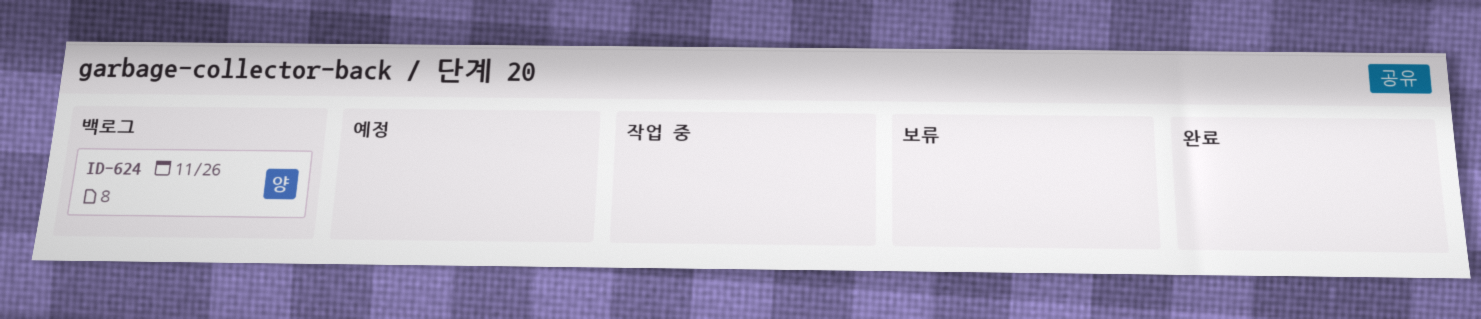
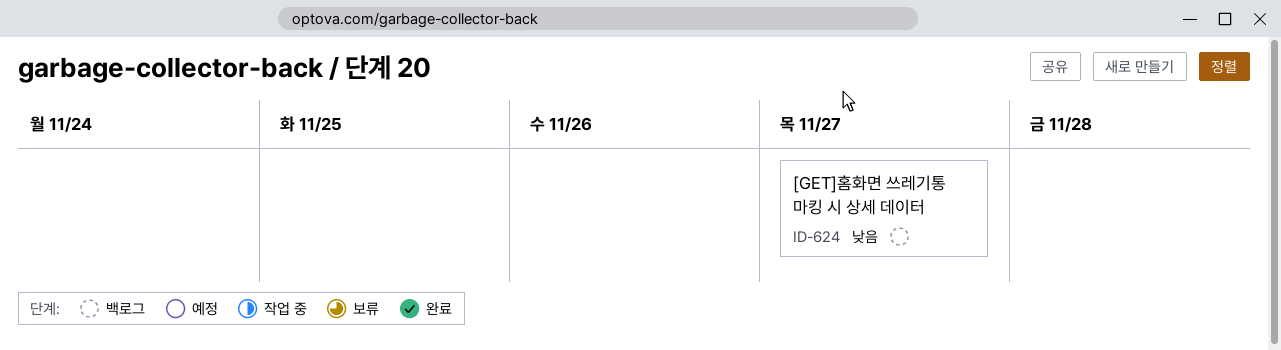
ID-624, due: Nov 26 -> Nov 27

